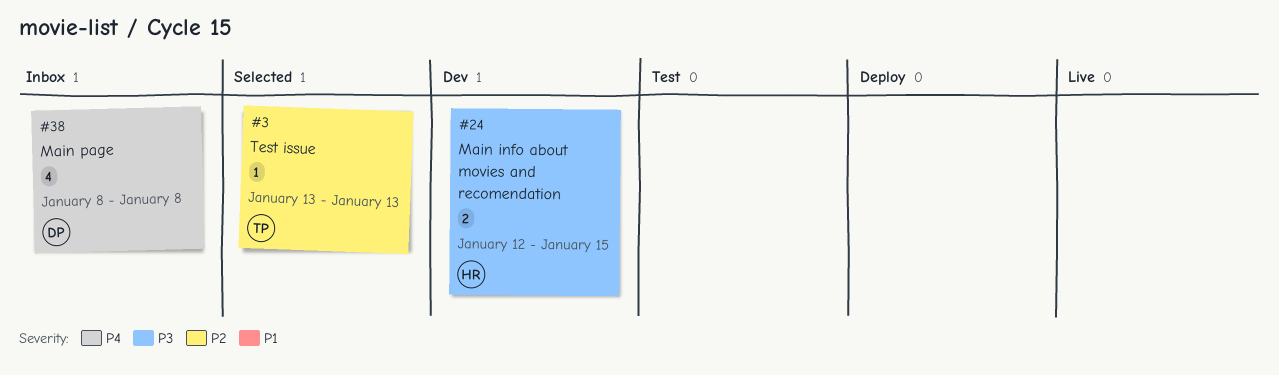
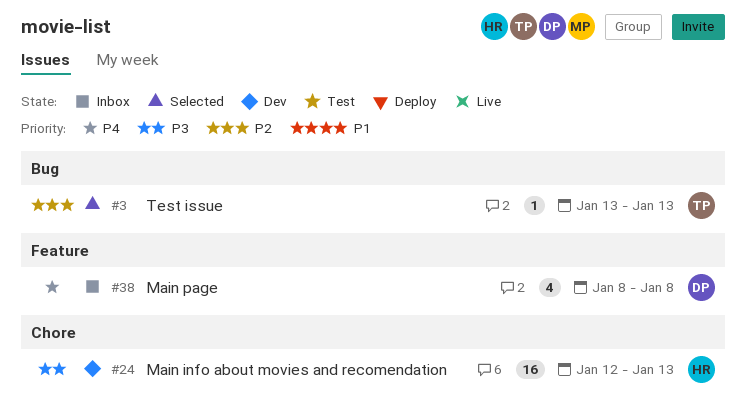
#24, estimate: 2 -> 16
#24, due: Jan 15 -> Jan 13

